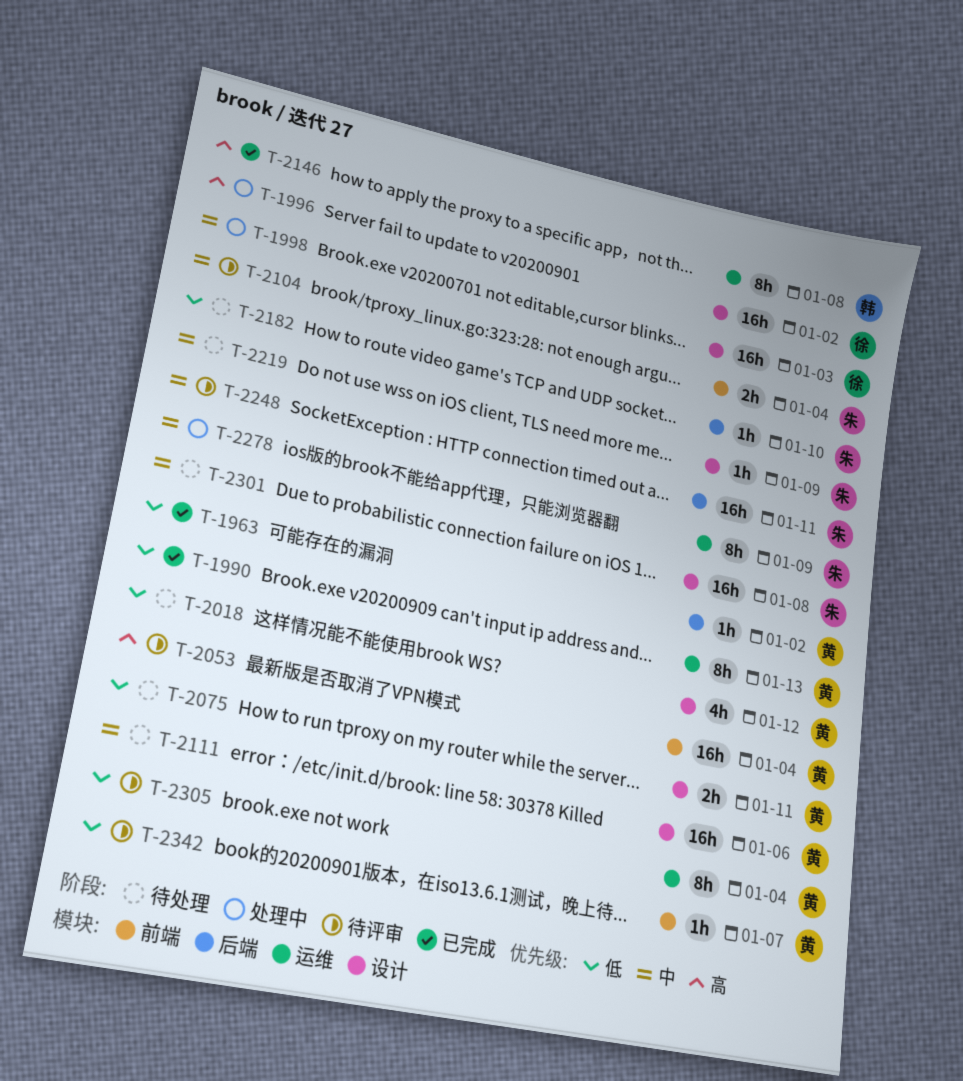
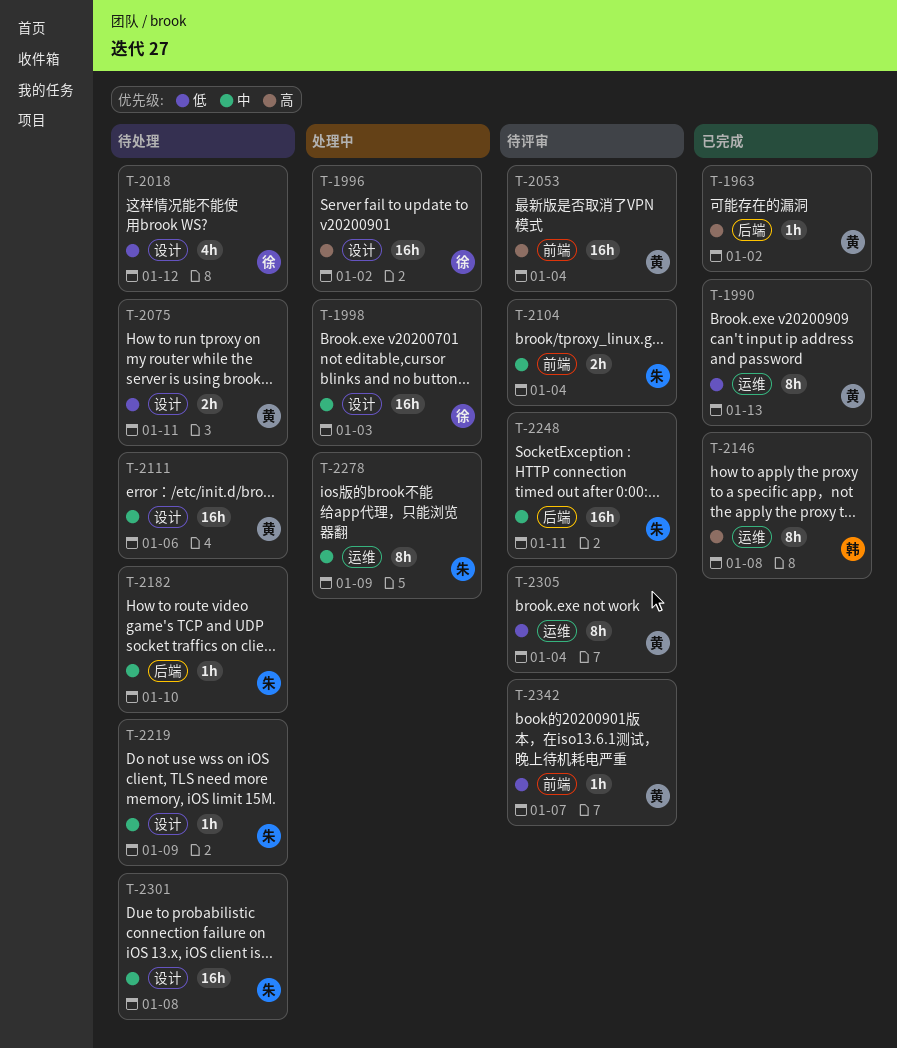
T-1963, priority: 低 -> 高
T-2018, owner: 黄 -> 徐
T-2182, priority: 低 -> 中

